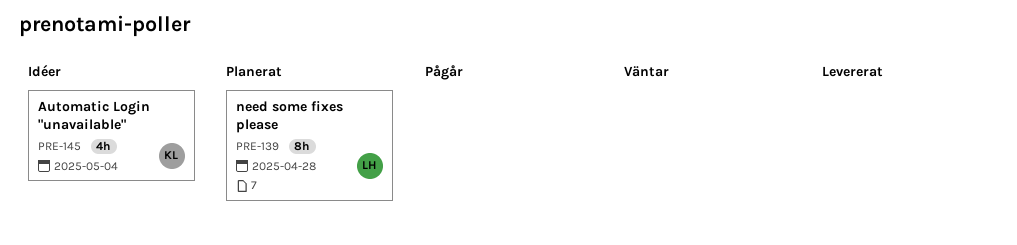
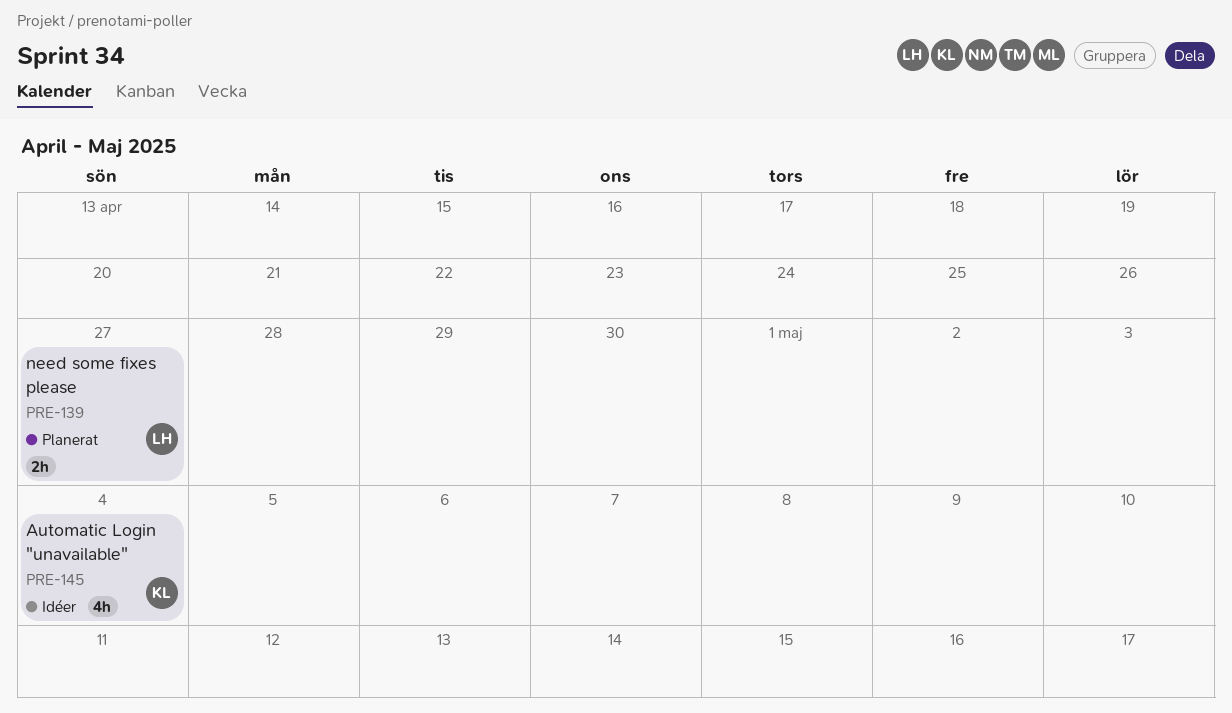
PRE-139, estimate: 8h -> 2h
PRE-139, due: Apr 28 -> Apr 27

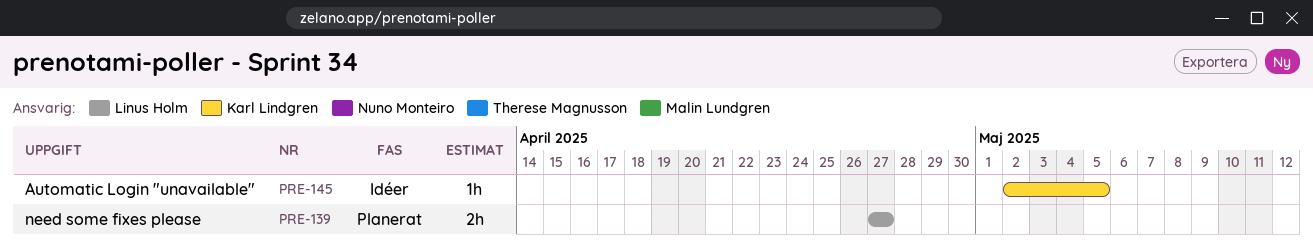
PRE-145, estimate: 4h -> 1h
PRE-145, due: May 4 -> May 5

